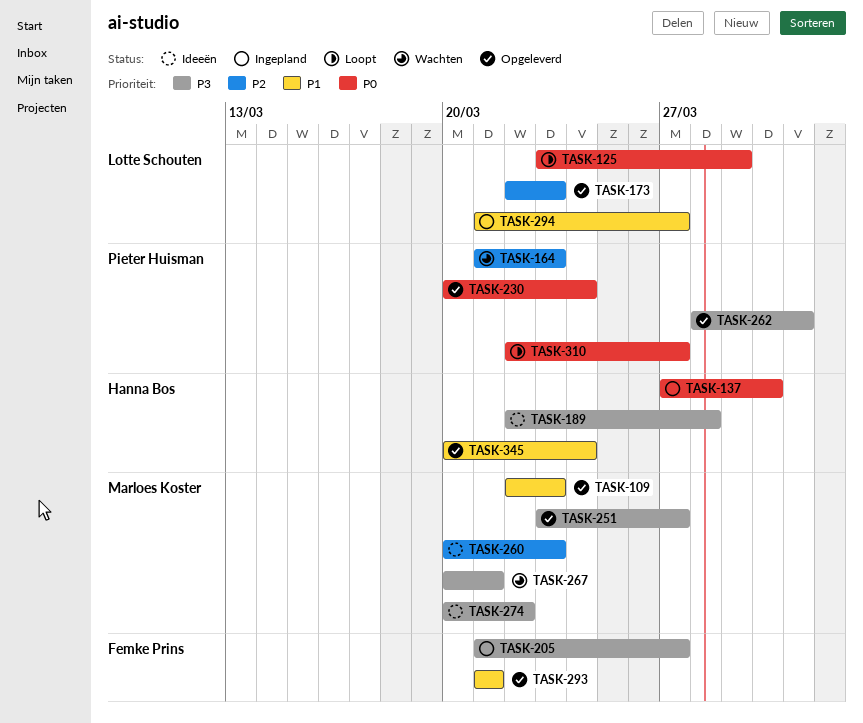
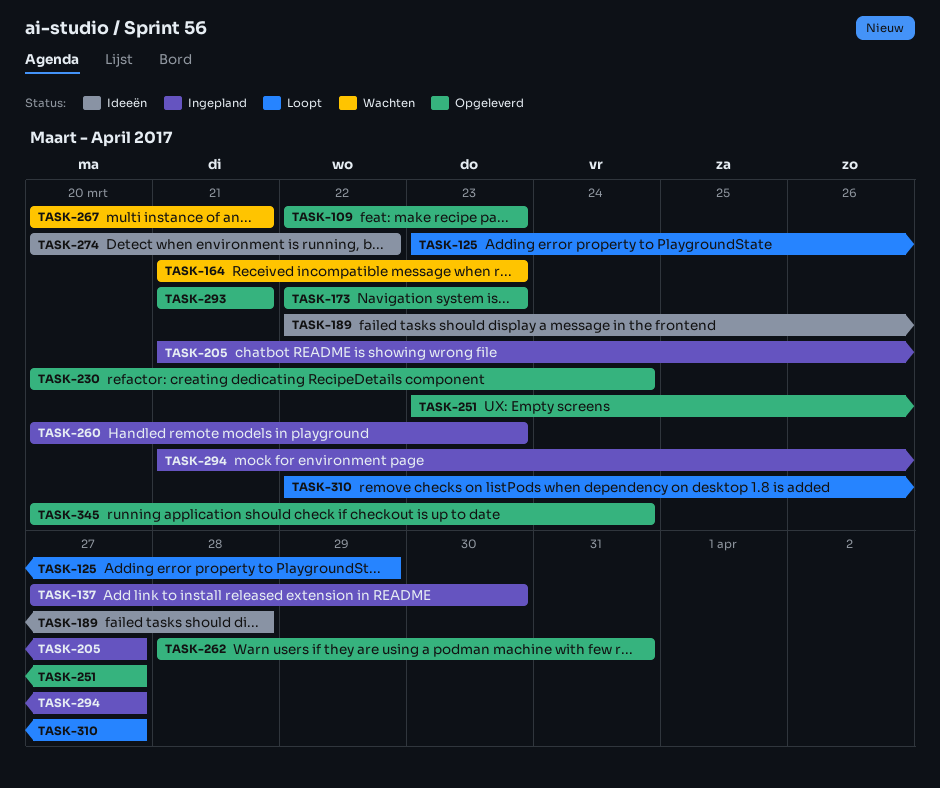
TASK-260, status: Ideeën -> Ingepland

